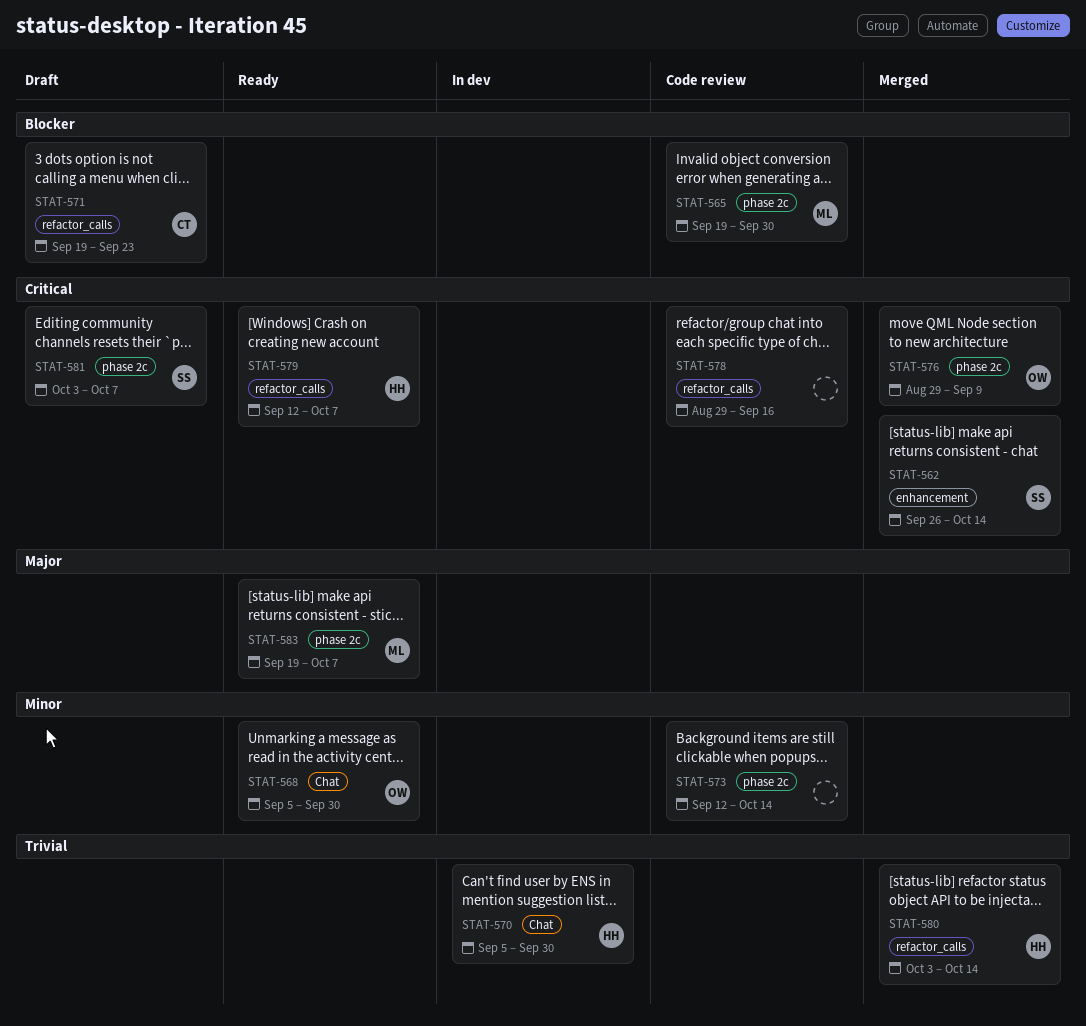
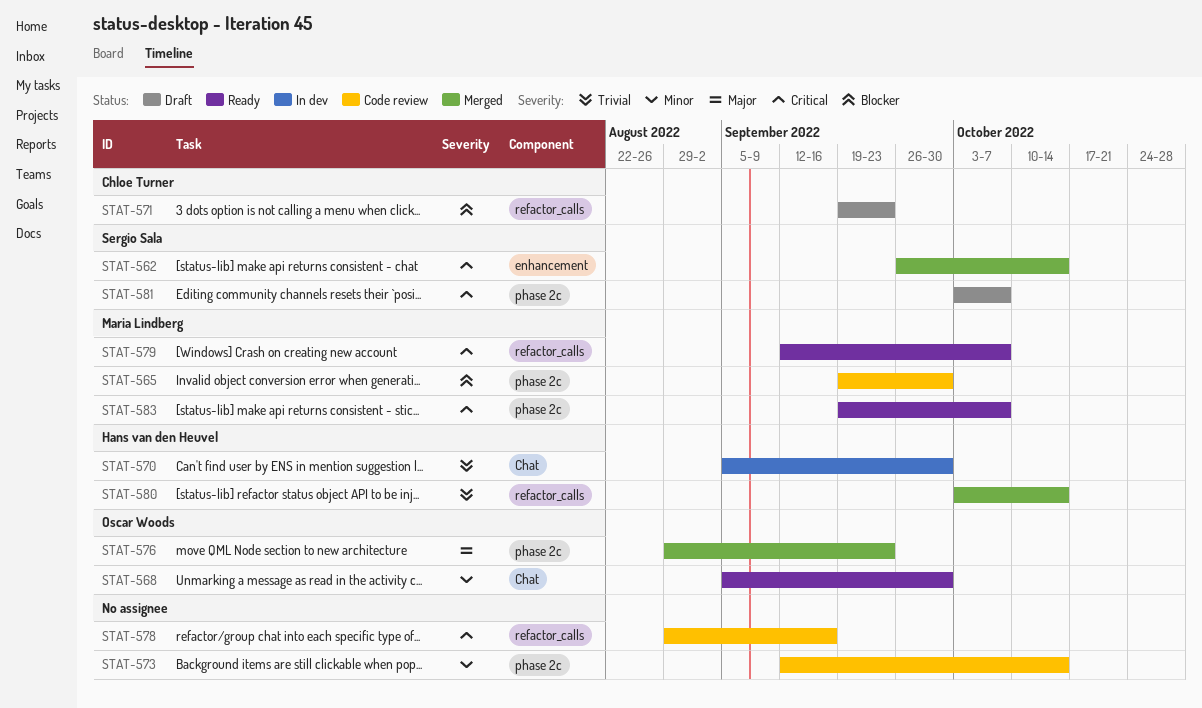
STAT-576, priority: Critical -> Major
STAT-576, due: Sep 9 -> Sep 23
STAT-579, owner: Hans van den Heuvel -> Maria Lindberg
STAT-583, priority: Major -> Critical

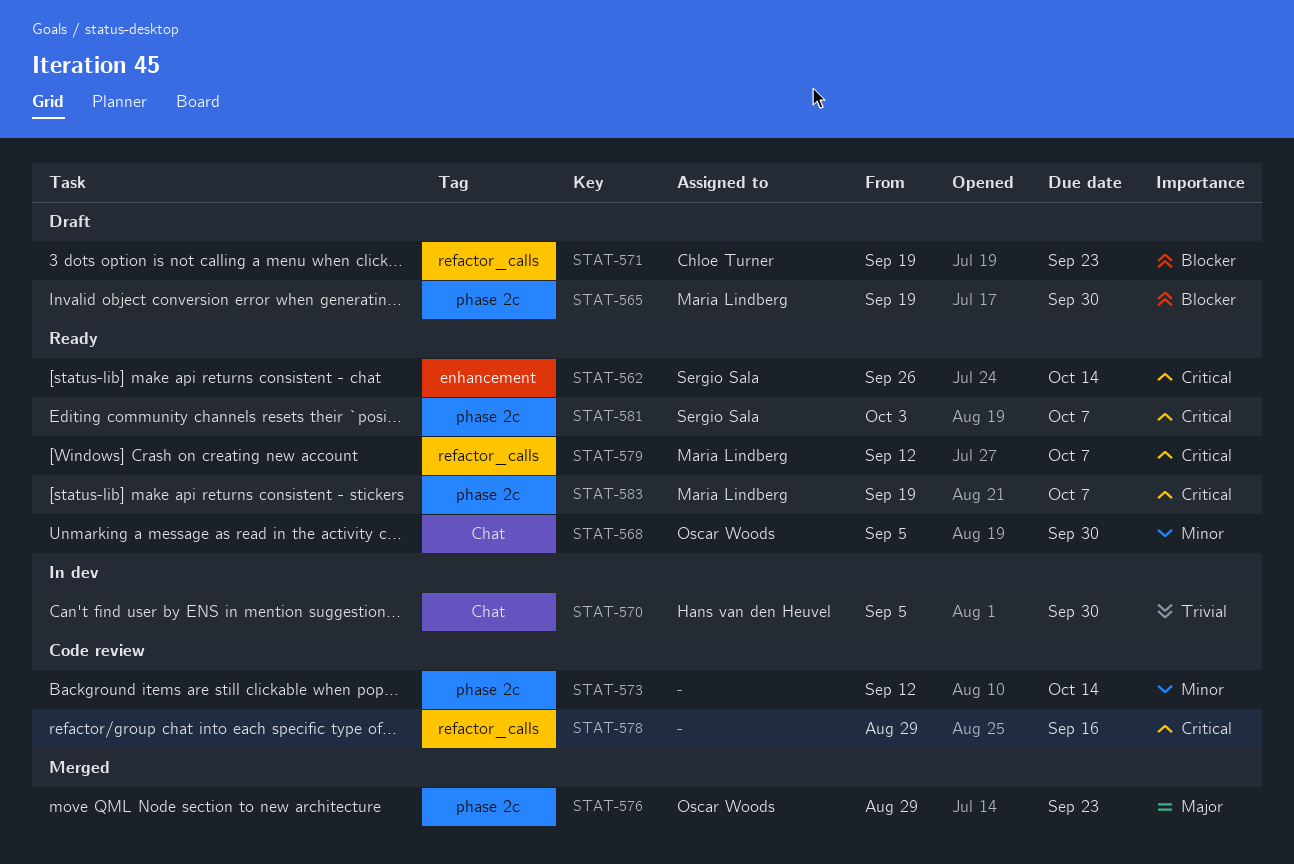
STAT-562, status: Merged -> Ready
STAT-565, status: Code review -> Draft
STAT-580: present -> none
STAT-581, status: Draft -> Ready

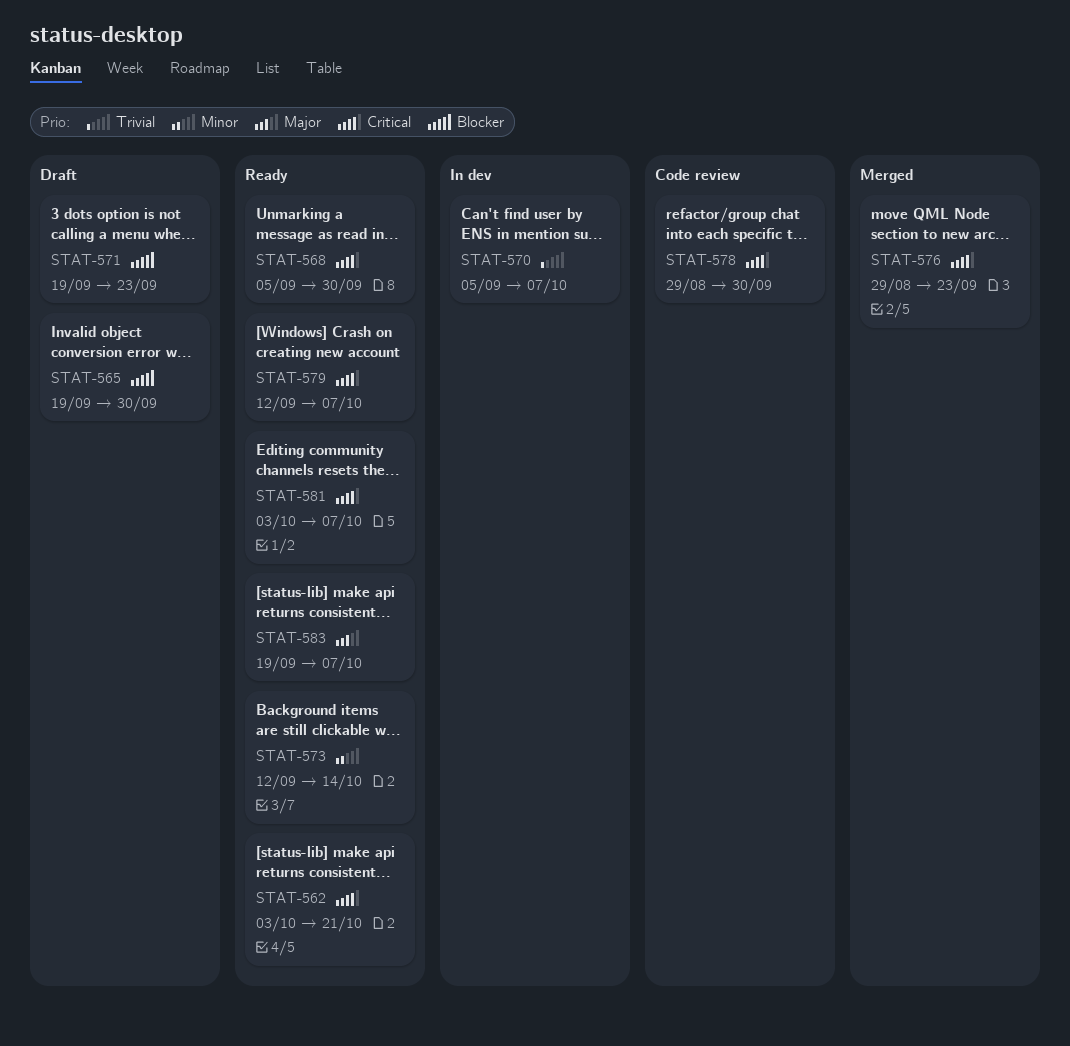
STAT-562, start: Sep 26 -> Oct 3
STAT-562, due: Oct 14 -> Oct 21
STAT-568, priority: Minor -> Critical
STAT-570, due: Sep 30 -> Oct 7
STAT-573, status: Code review -> Ready
STAT-576, priority: Major -> Critical
STAT-578, due: Sep 16 -> Sep 30
STAT-583, priority: Critical -> Major

